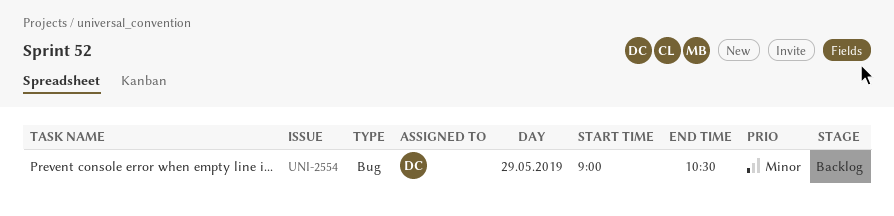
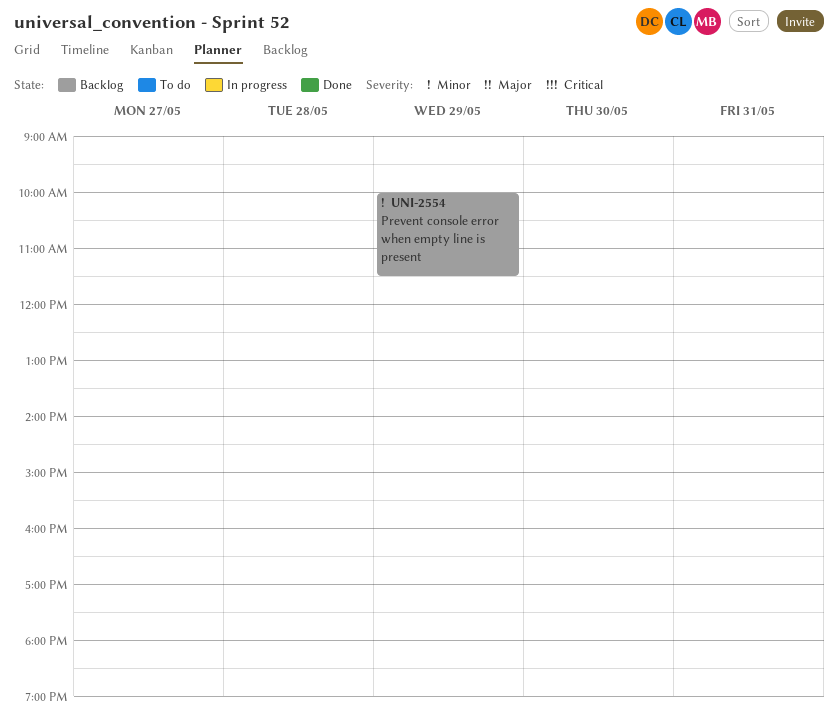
UNI-2554, begins: 09:00 -> 10:00
UNI-2554, ends: 10:30 -> 11:30

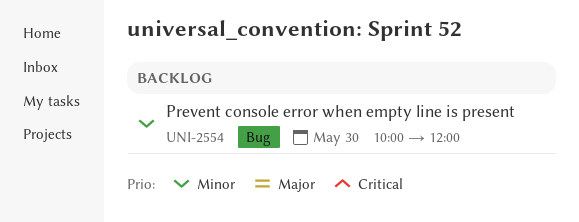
UNI-2554, day: May 29 -> May 30
UNI-2554, ends: 11:30 -> 12:00

